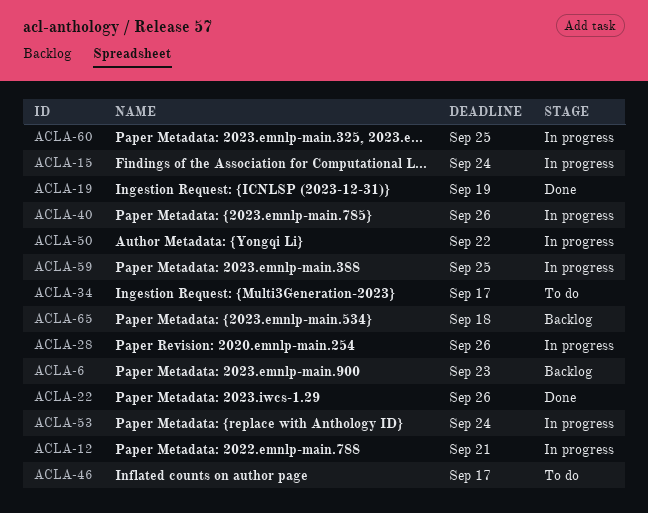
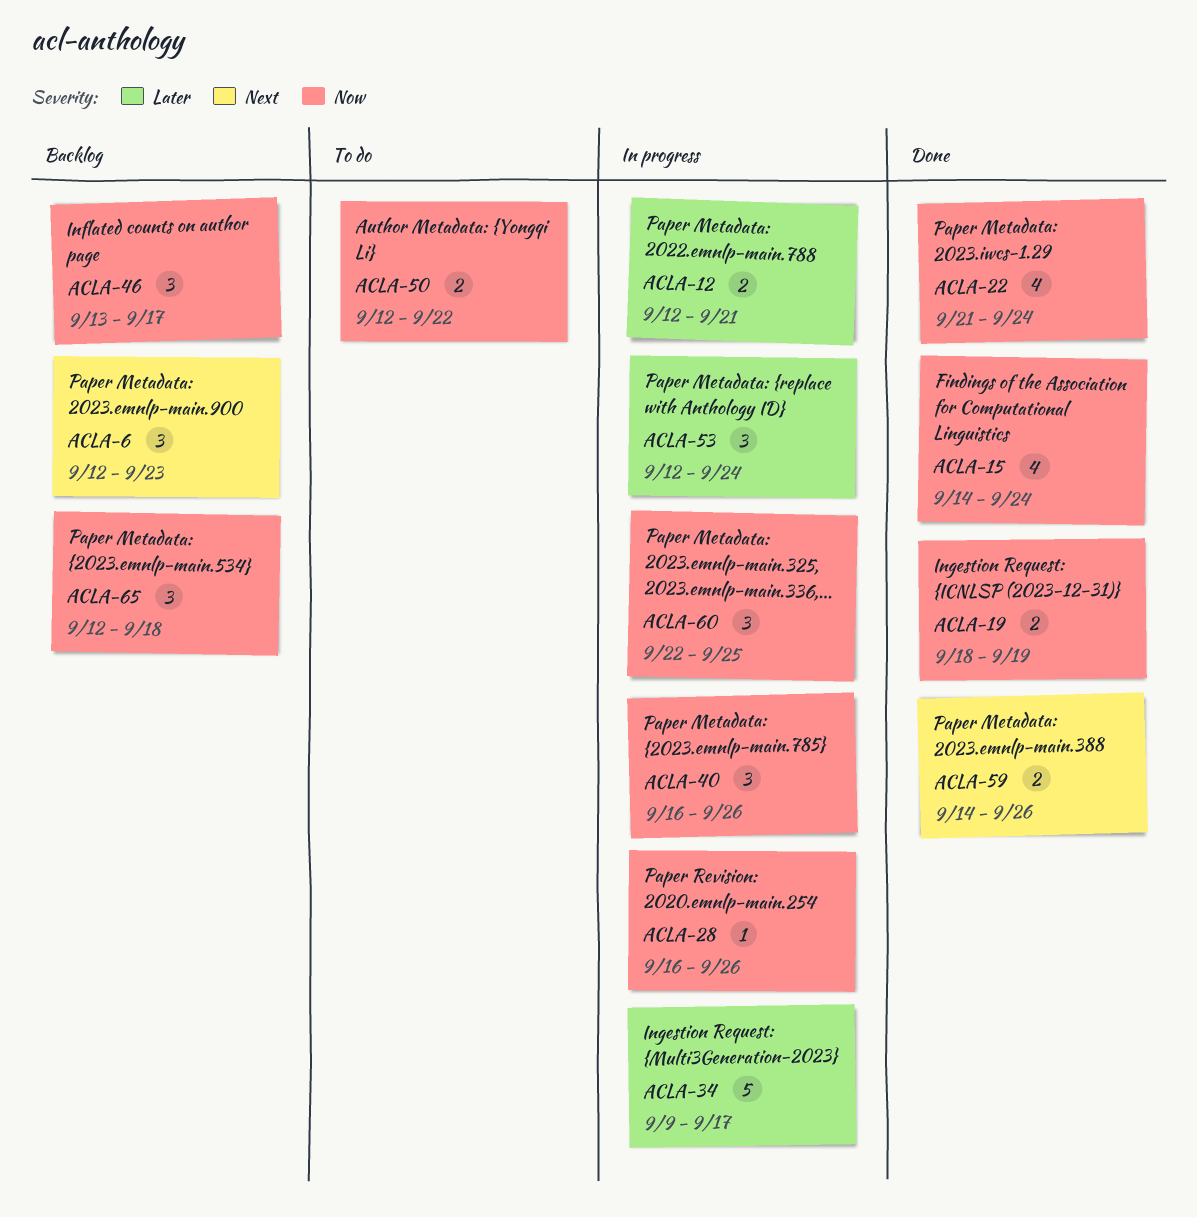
ACLA-15, status: In progress -> Done
ACLA-22, due: Sep 26 -> Sep 24
ACLA-34, status: To do -> In progress
ACLA-46, status: To do -> Backlog
ACLA-50, status: In progress -> To do
ACLA-59, status: In progress -> Done
ACLA-59, due: Sep 25 -> Sep 26

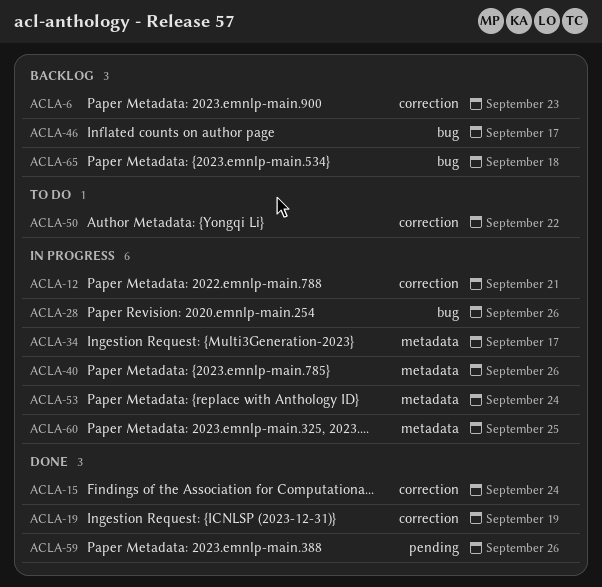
ACLA-22: present -> none

